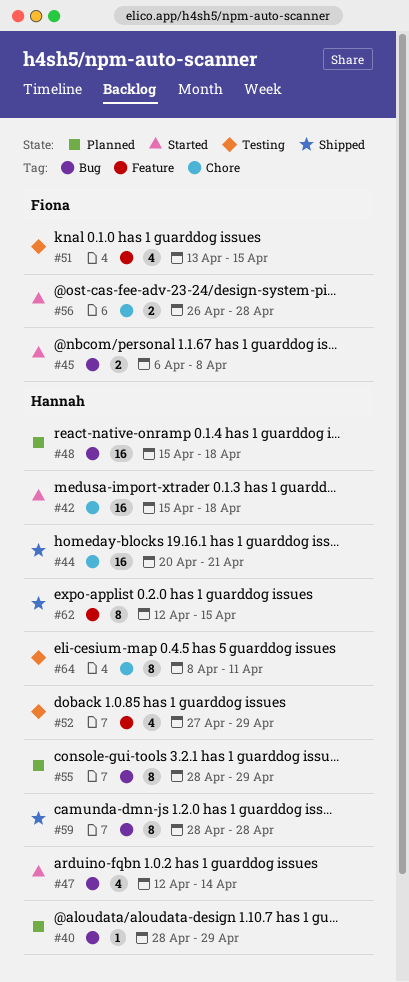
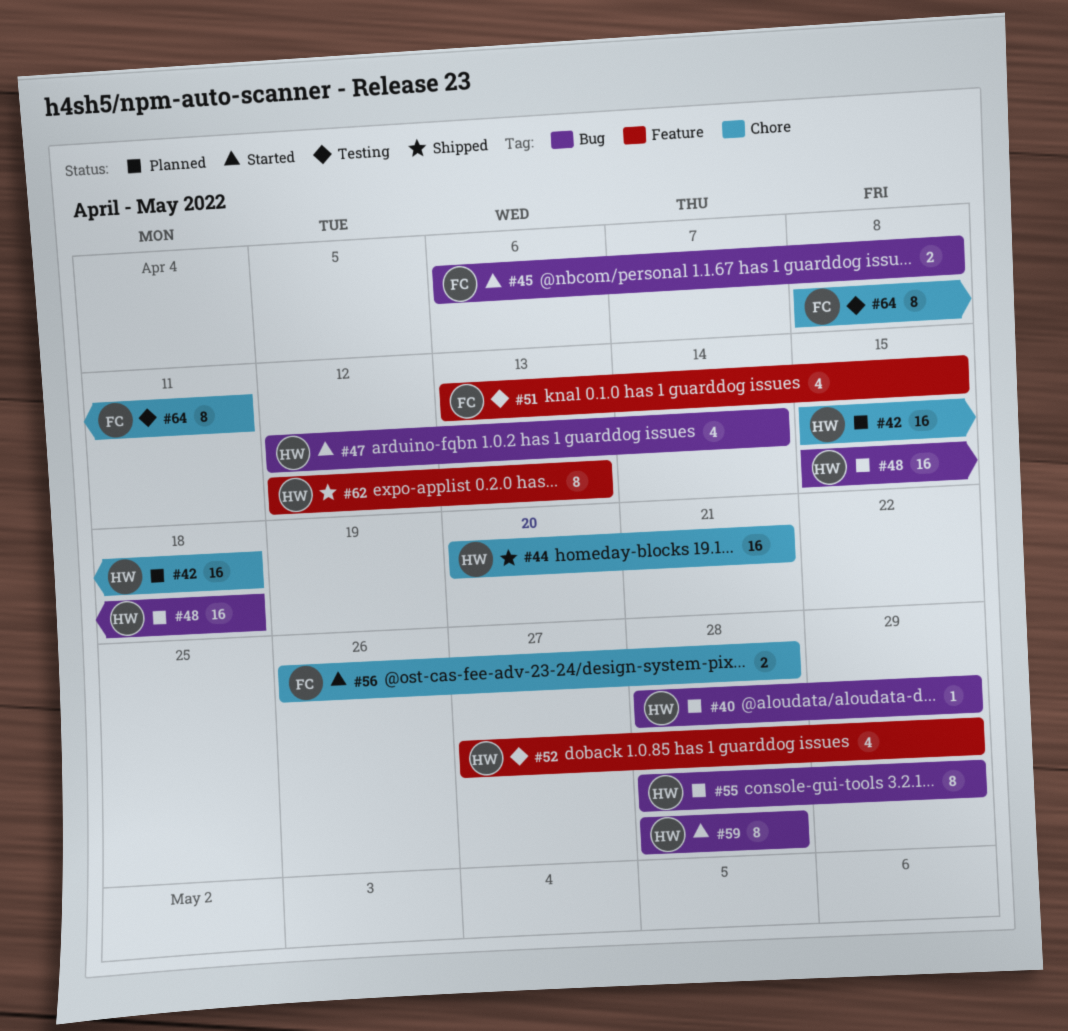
#42, status: Started -> Planned
#59, status: Shipped -> Started
#62, due: Apr 15 -> Apr 13
#64, owner: Hannah -> Fiona

